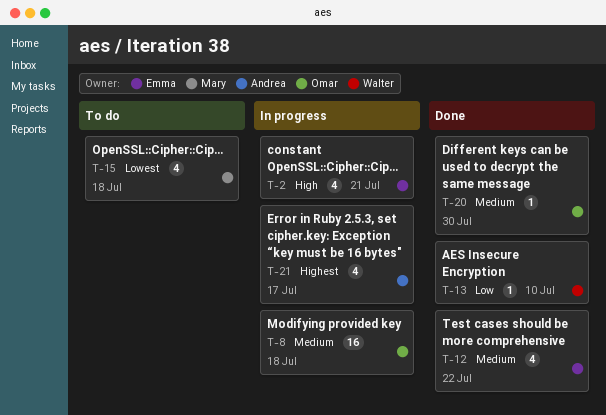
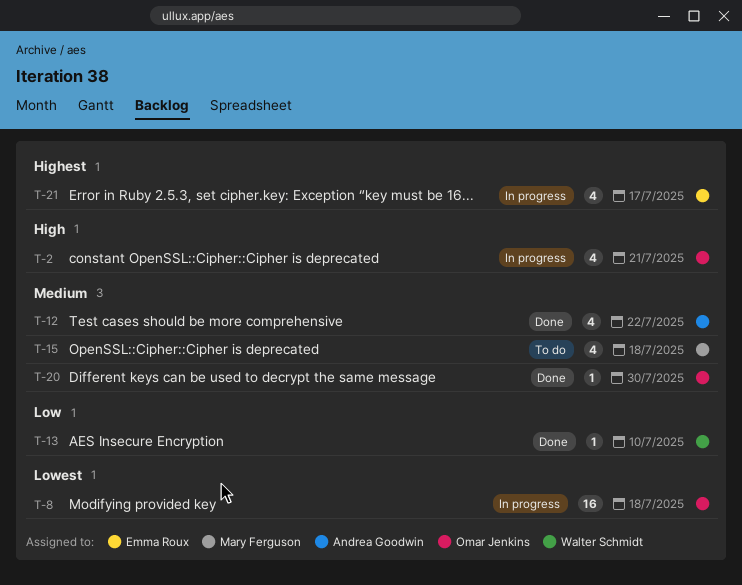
T-2, owner: Emma Roux -> Omar Jenkins
T-8, priority: Medium -> Lowest
T-12, owner: Emma Roux -> Andrea Goodwin
T-15, priority: Lowest -> Medium
T-21, owner: Andrea Goodwin -> Emma Roux

